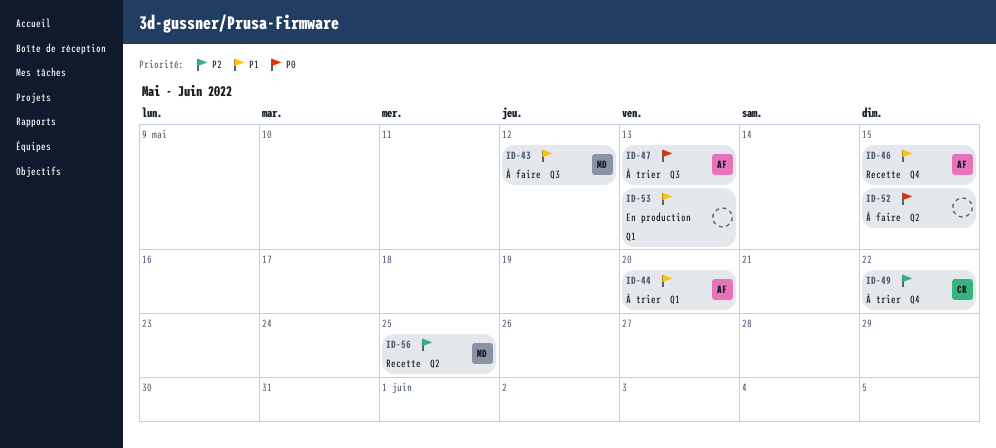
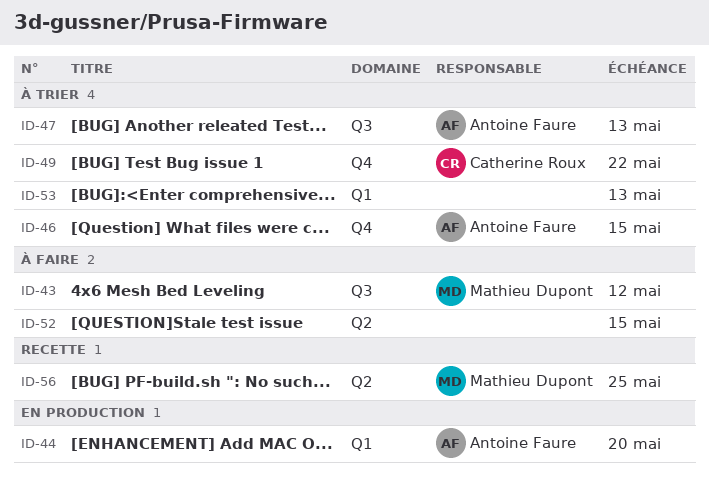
ID-44, status: À trier -> En production
ID-46, status: Recette -> À trier
ID-53, status: En production -> À trier

